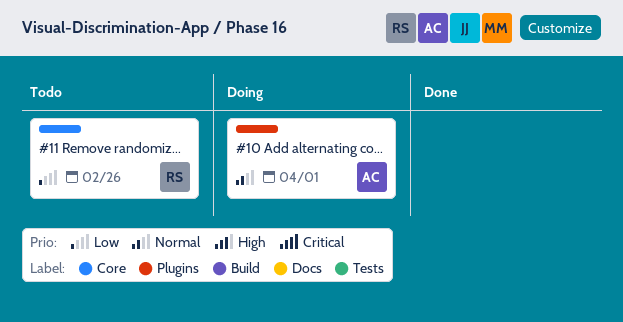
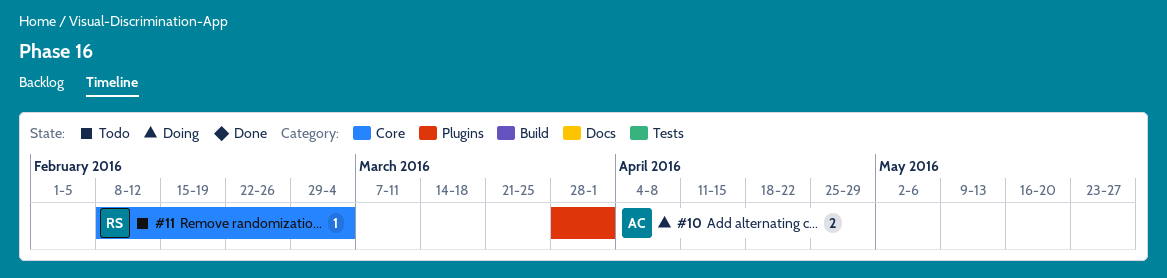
#11, due: Feb 26 -> Mar 4

